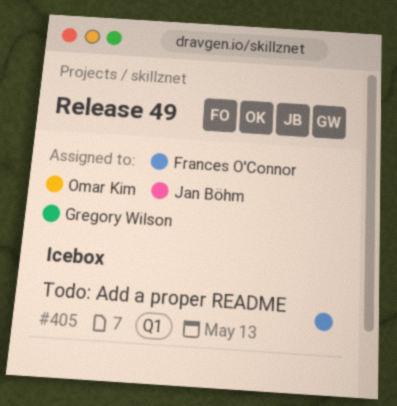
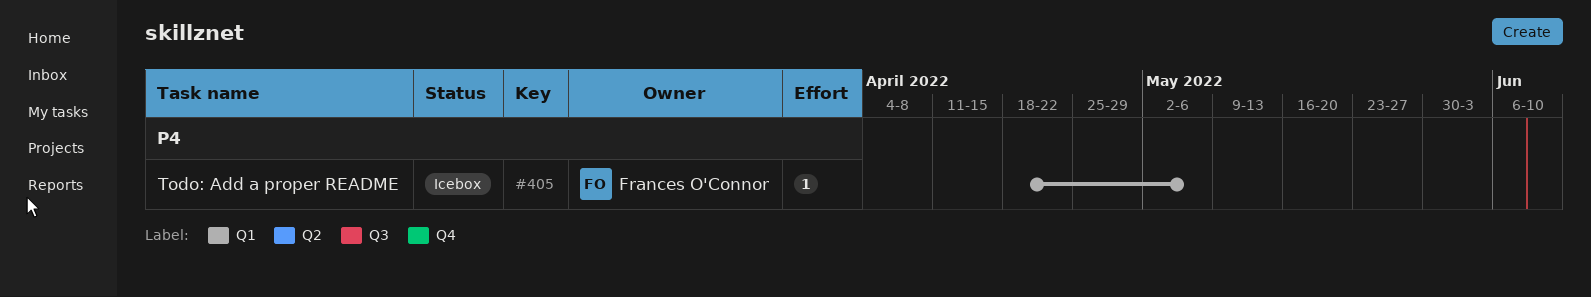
#405, due: May 13 -> May 6

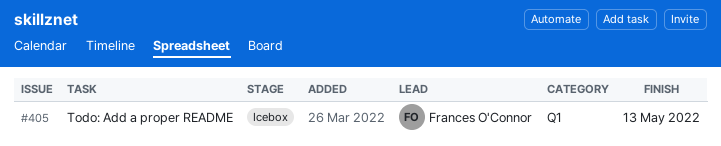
#405, due: May 6 -> May 13

